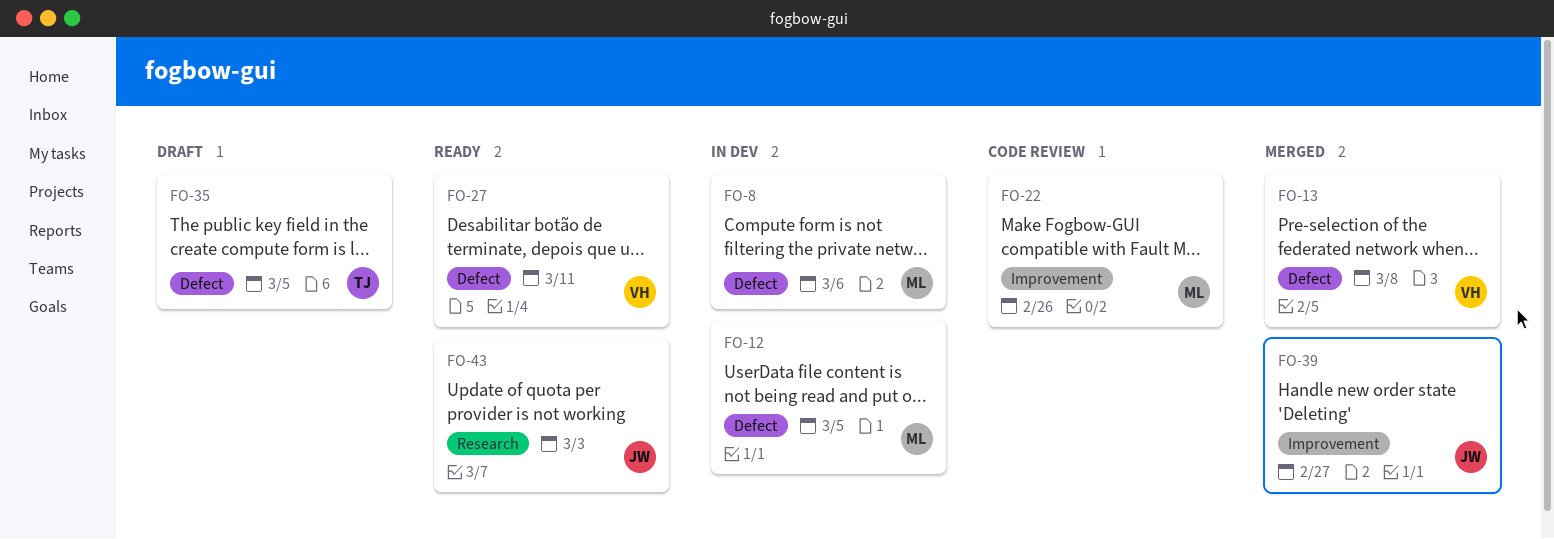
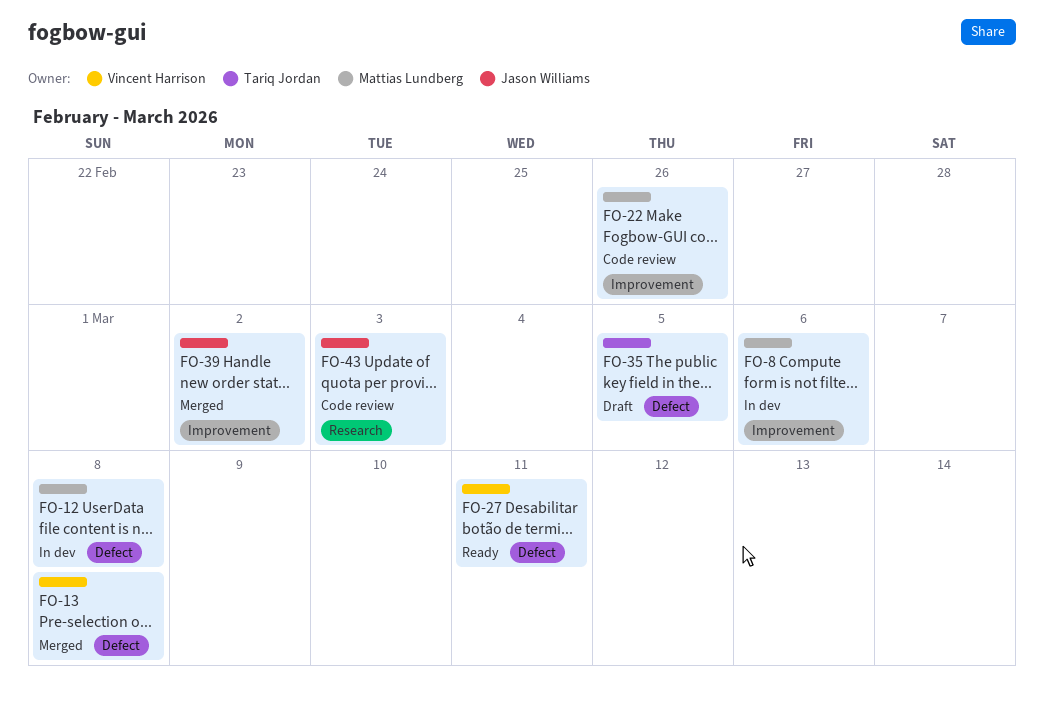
FO-8, label: Defect -> Improvement
FO-12, due: Mar 5 -> Mar 8
FO-39, due: Feb 27 -> Mar 2
FO-43, status: Ready -> Code review

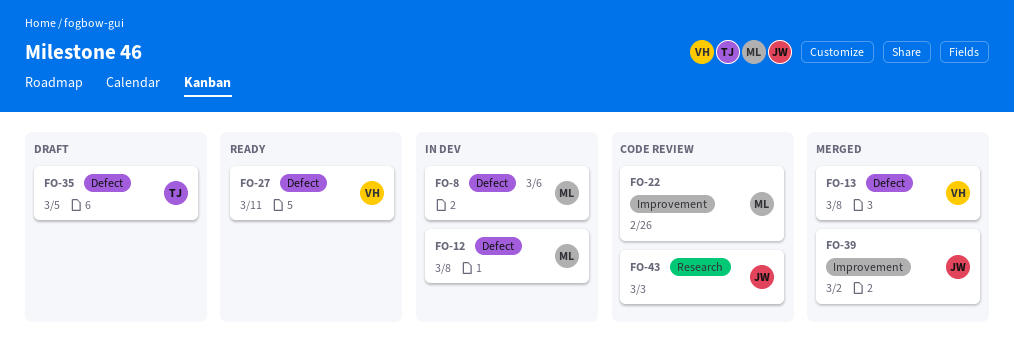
FO-8, label: Improvement -> Defect

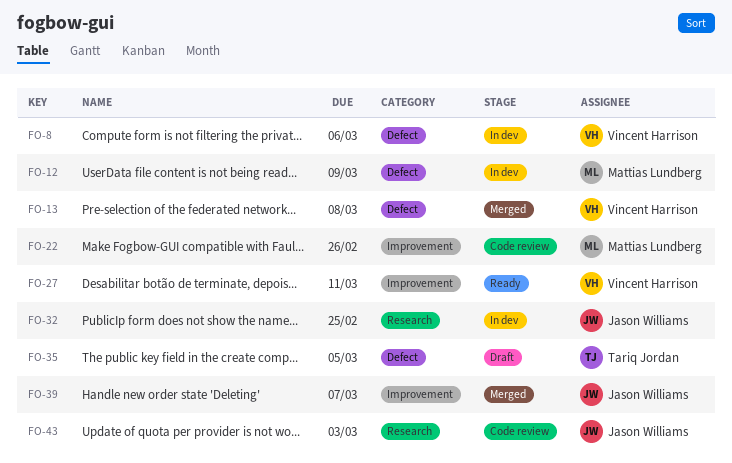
FO-8, owner: Mattias Lundberg -> Vincent Harrison
FO-12, due: Mar 8 -> Mar 9
FO-27, label: Defect -> Improvement
FO-32: none -> present
FO-39, due: Mar 2 -> Mar 7

